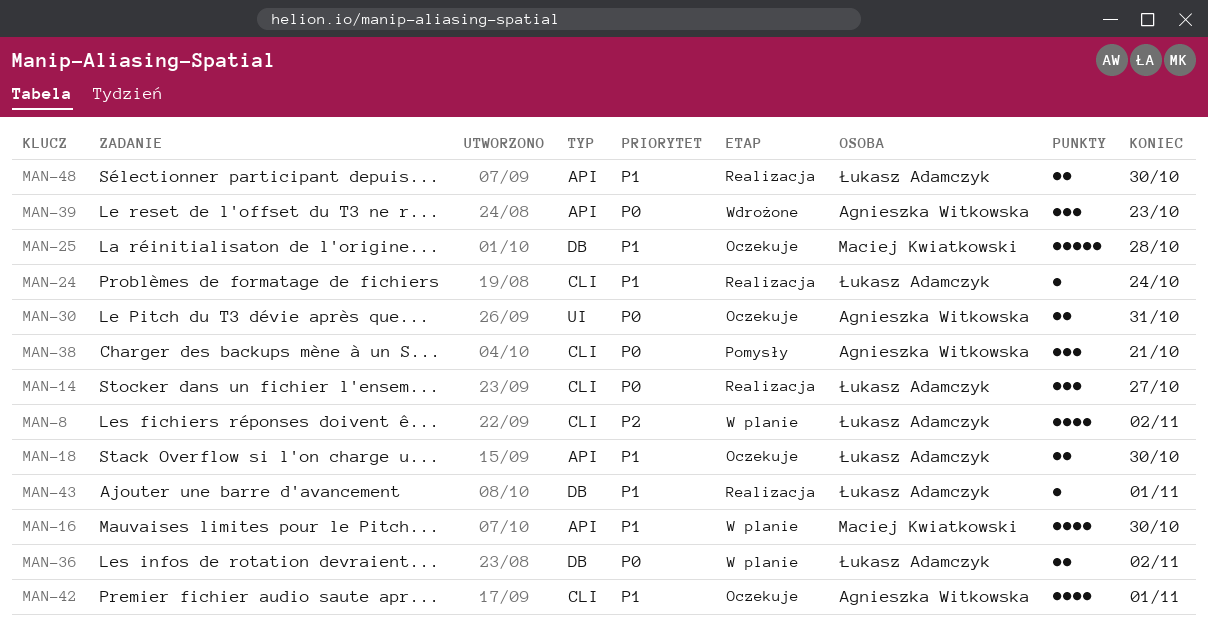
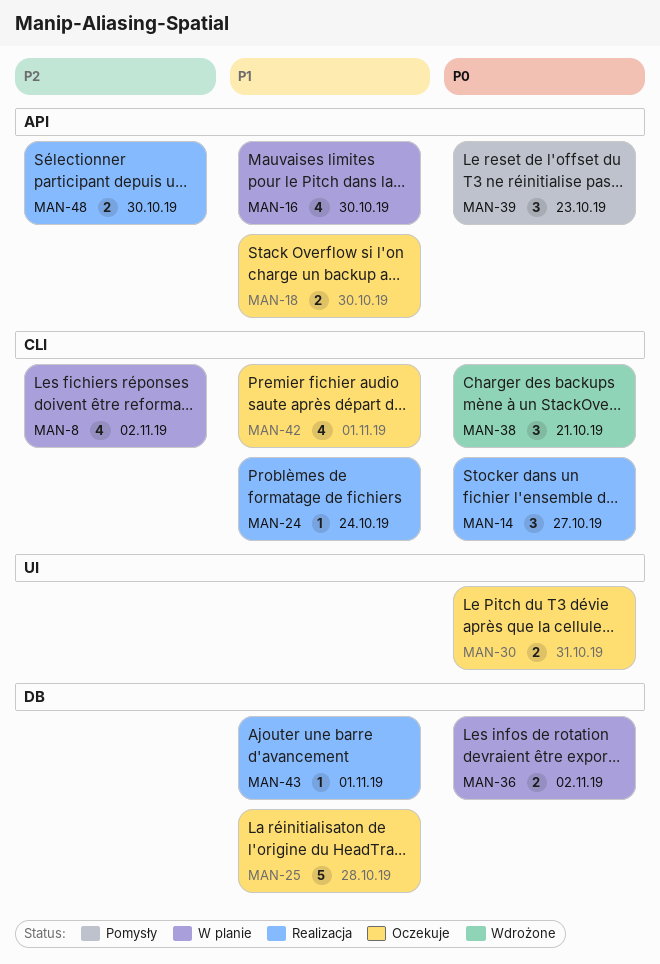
MAN-38, status: Pomysły -> Wdrożone
MAN-39, status: Wdrożone -> Pomysły
MAN-48, priority: P1 -> P2

